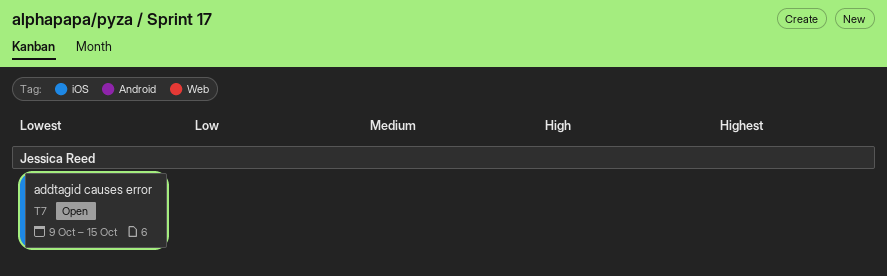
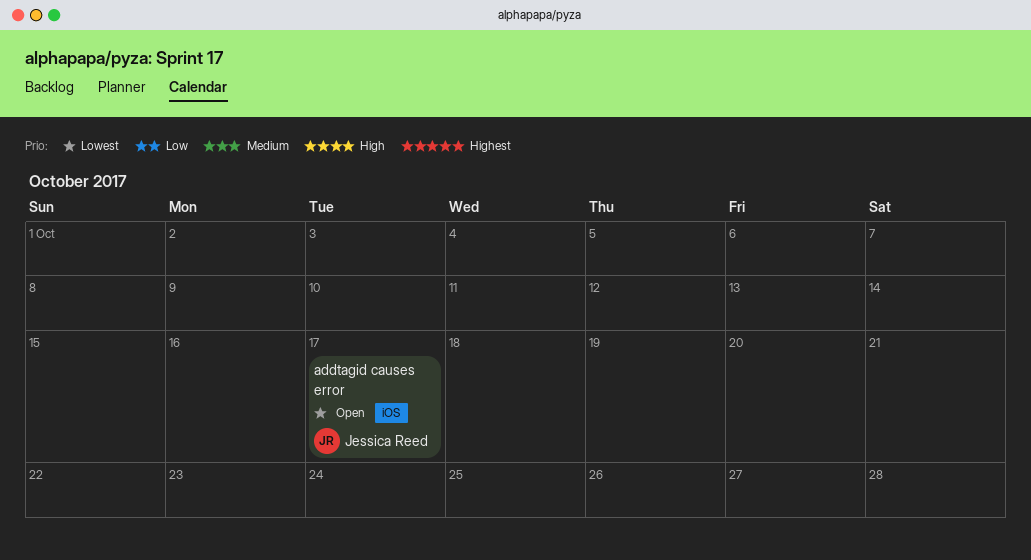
addtagid causes error, due: Oct 15 -> Oct 17

